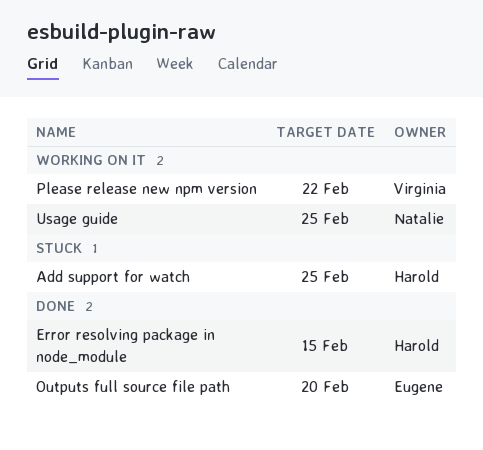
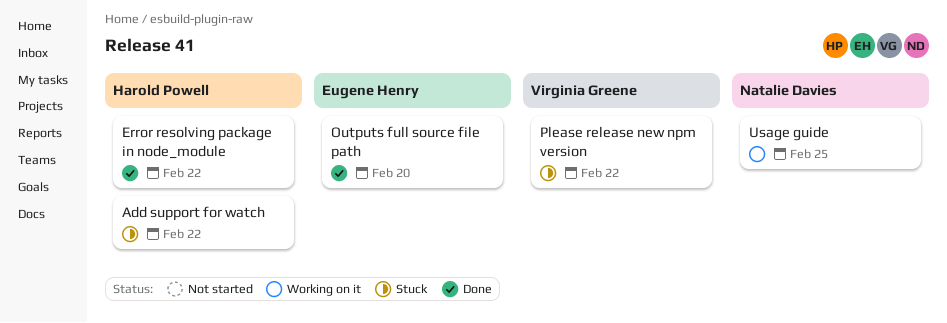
Add support for watch, due: Feb 25 -> Feb 22
Error resolving package in node_module, due: Feb 15 -> Feb 22
Please release new npm version, status: Working on it -> Stuck

